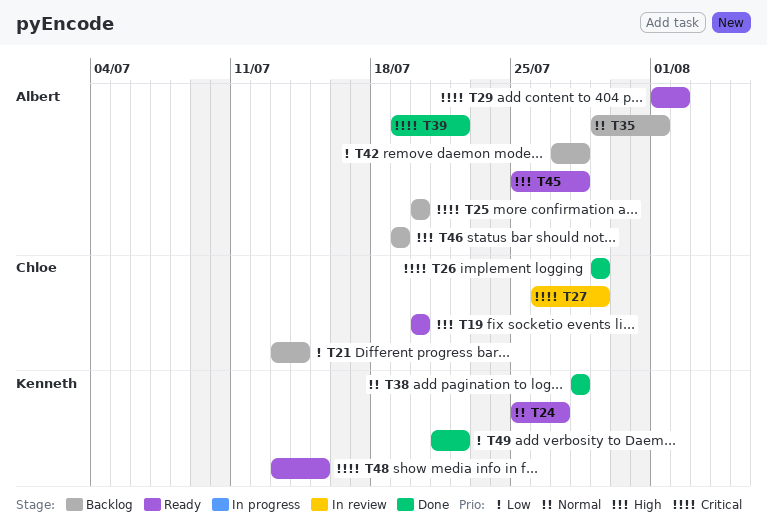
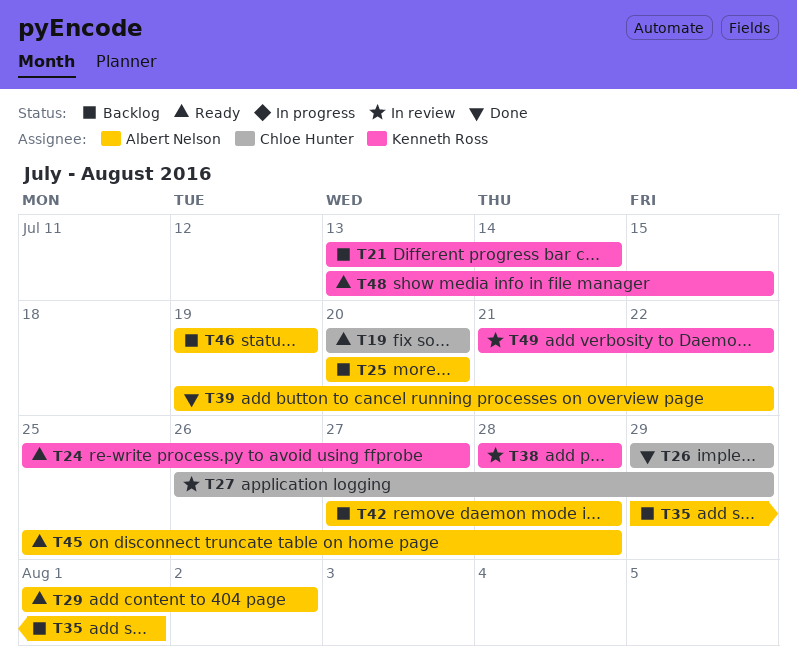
T21, owner: Chloe Hunter -> Kenneth Ross
T38, status: Done -> In review
T49, status: Done -> In review

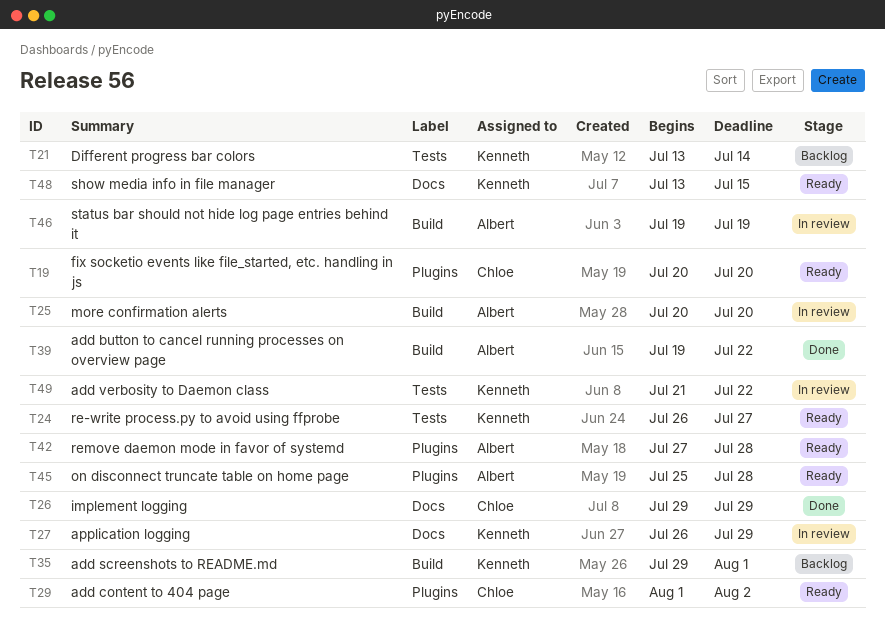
T24, start: Jul 25 -> Jul 26
T25, status: Backlog -> In review
T27, owner: Chloe Hunter -> Kenneth Ross
T29, owner: Albert Nelson -> Chloe Hunter
T35, owner: Albert Nelson -> Kenneth Ross
T38: present -> none
T42, status: Backlog -> Ready
T46, status: Backlog -> In review

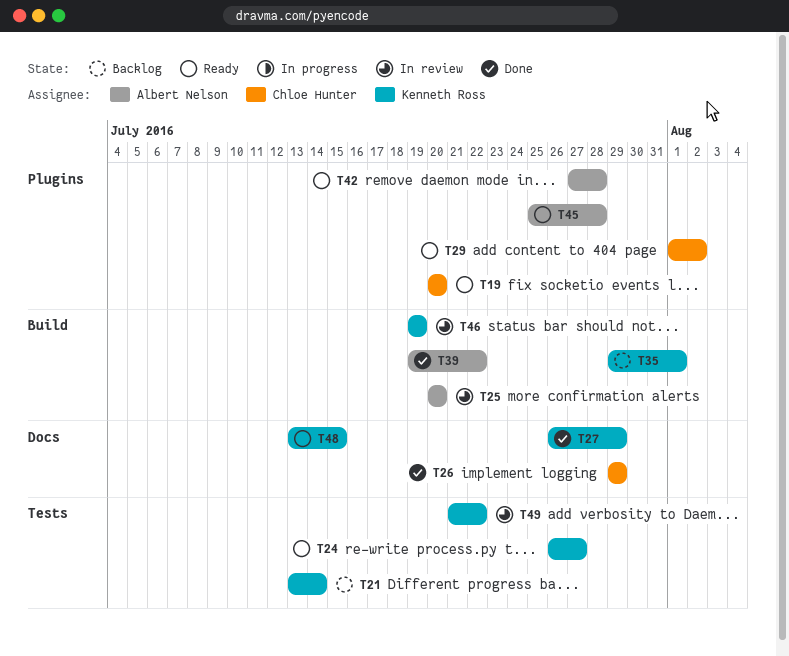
T27, status: In review -> Done
T46, owner: Albert Nelson -> Kenneth Ross

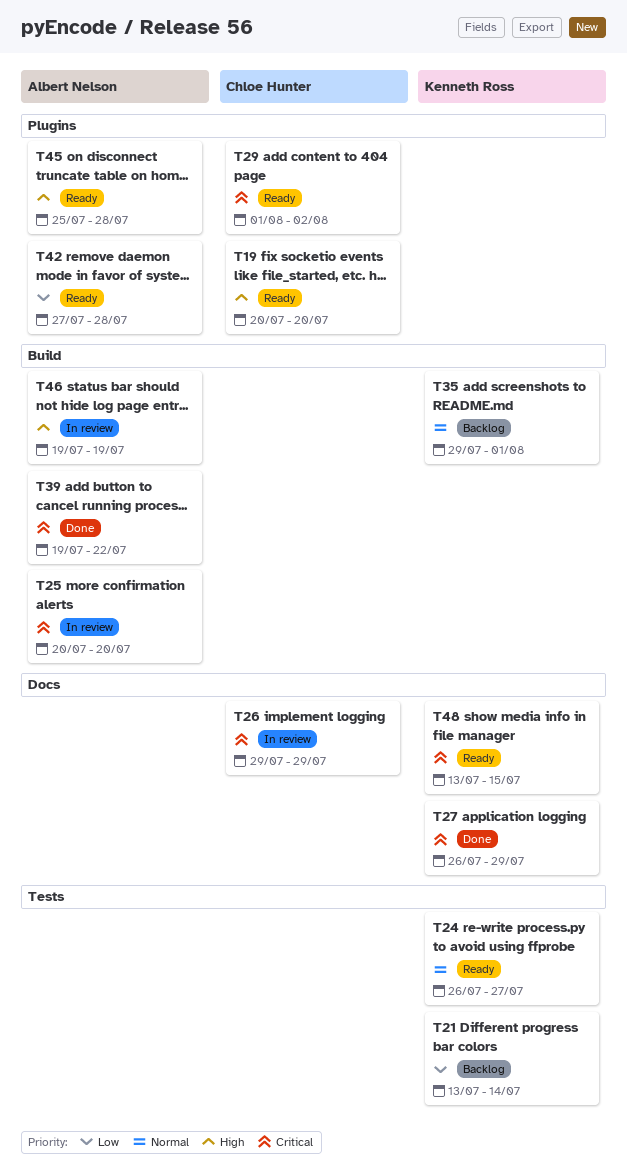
T26, status: Done -> In review
T46, owner: Kenneth Ross -> Albert Nelson
T49: present -> none

